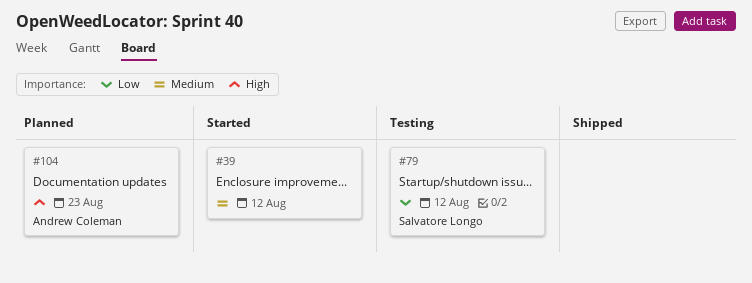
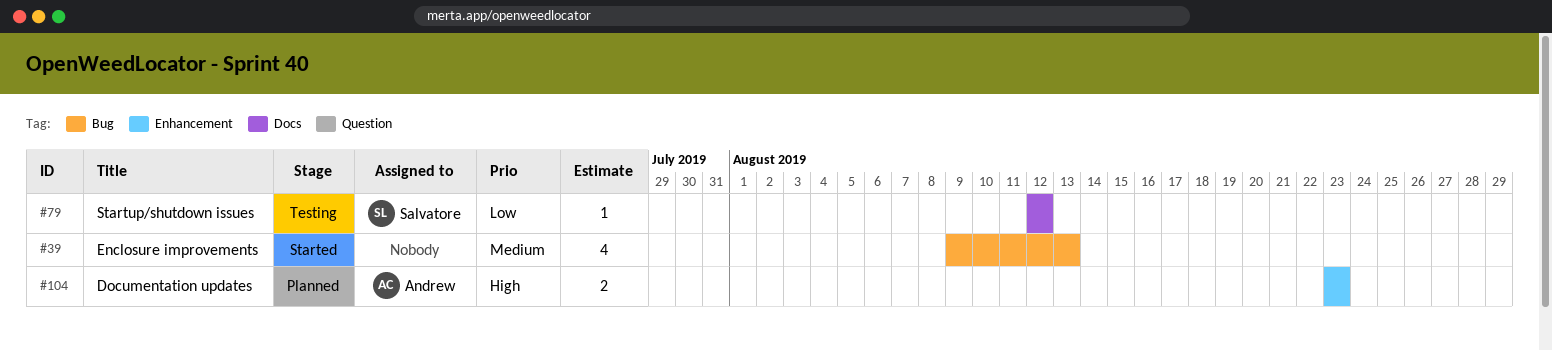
#39, due: Aug 12 -> Aug 13

